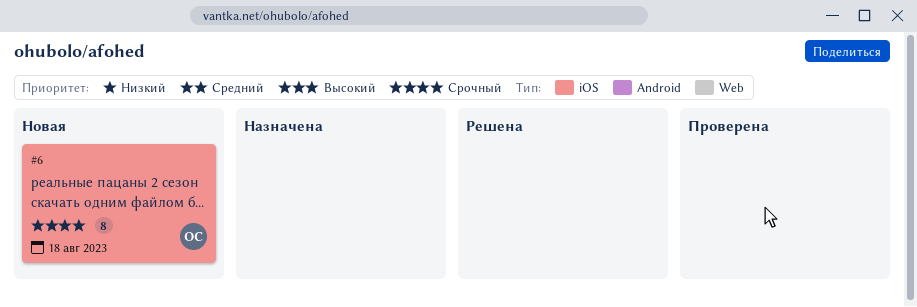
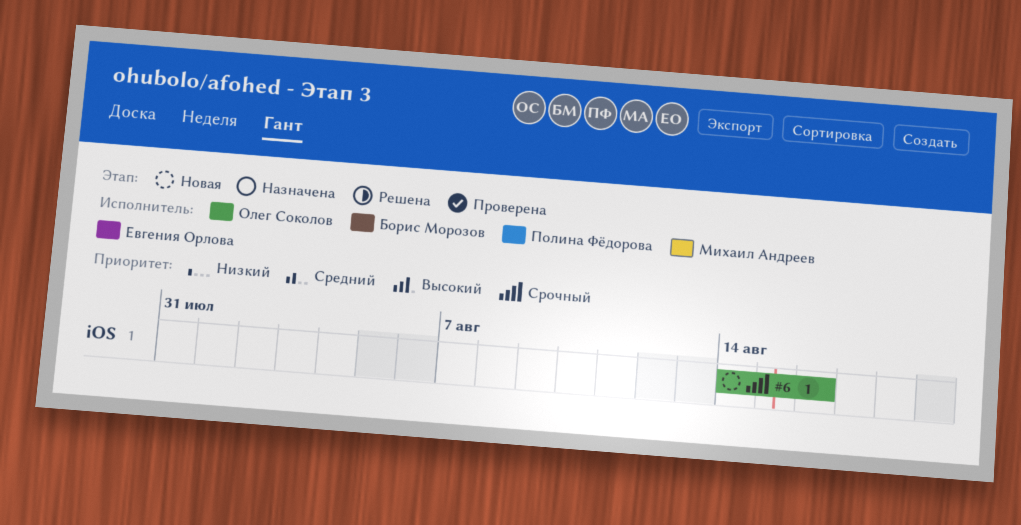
#6, estimate: 8 -> 1
#6, due: Aug 18 -> Aug 16

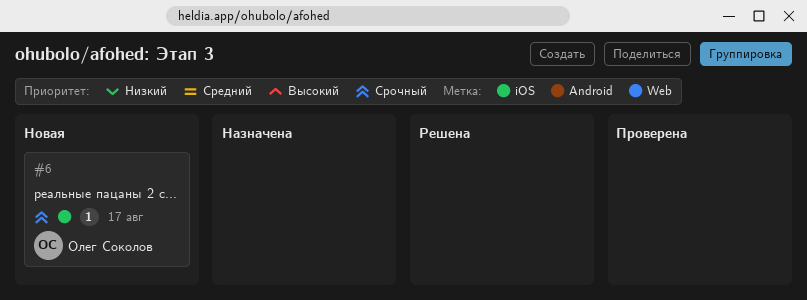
#6, due: Aug 16 -> Aug 17

